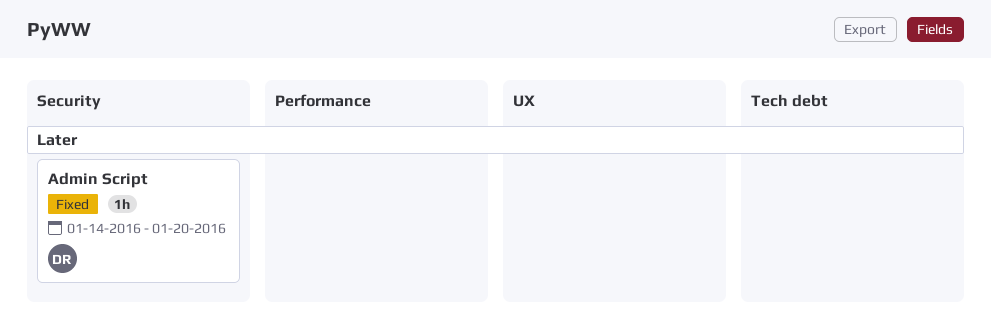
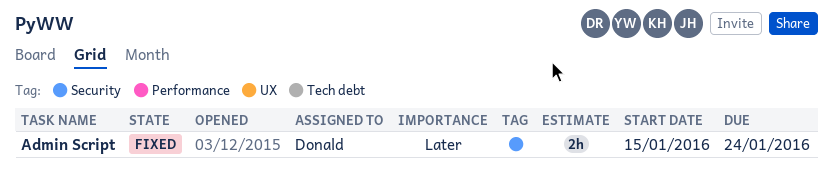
Admin Script, estimate: 1h -> 2h
Admin Script, start: Jan 14 -> Jan 15
Admin Script, due: Jan 20 -> Jan 24

